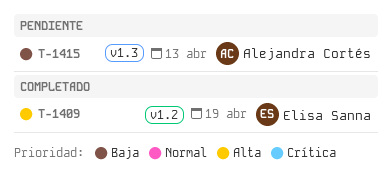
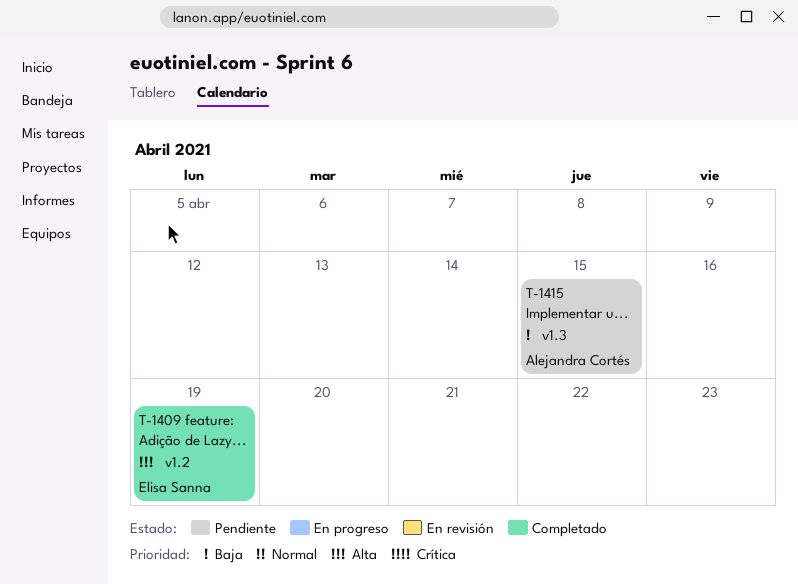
T-1415, due: Apr 13 -> Apr 15

